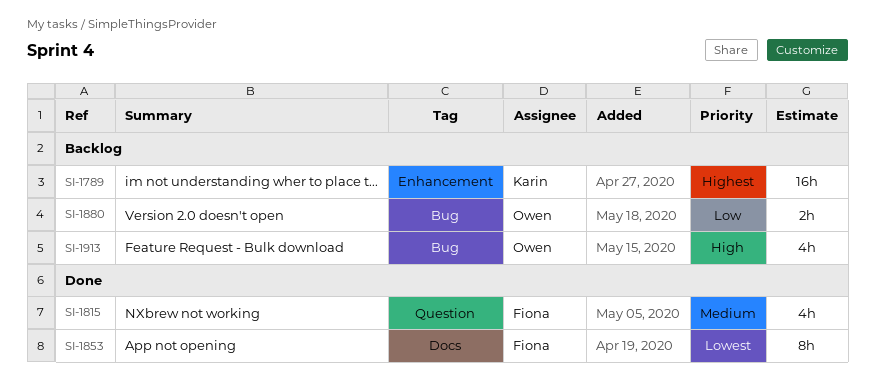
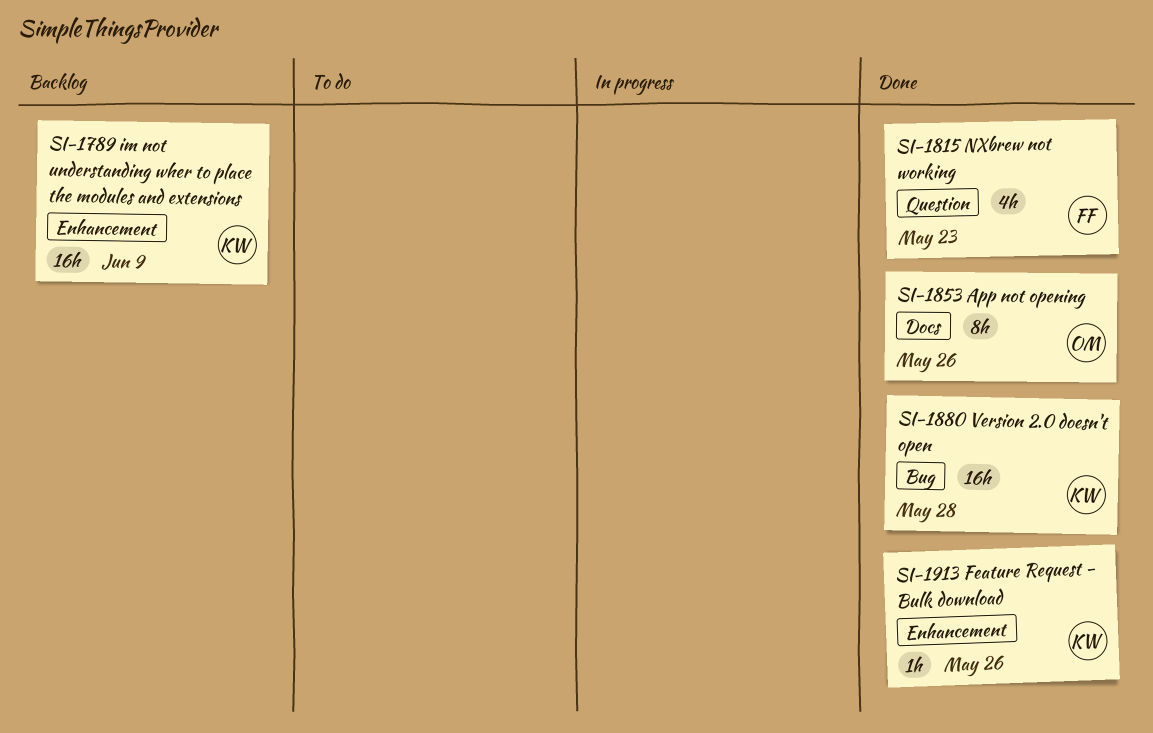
SI-1853, owner: Fiona -> Owen
SI-1880, status: Backlog -> Done
SI-1880, owner: Owen -> Karin
SI-1880, estimate: 2h -> 16h
SI-1913, status: Backlog -> Done
SI-1913, owner: Owen -> Karin
SI-1913, label: Bug -> Enhancement
SI-1913, estimate: 4h -> 1h

